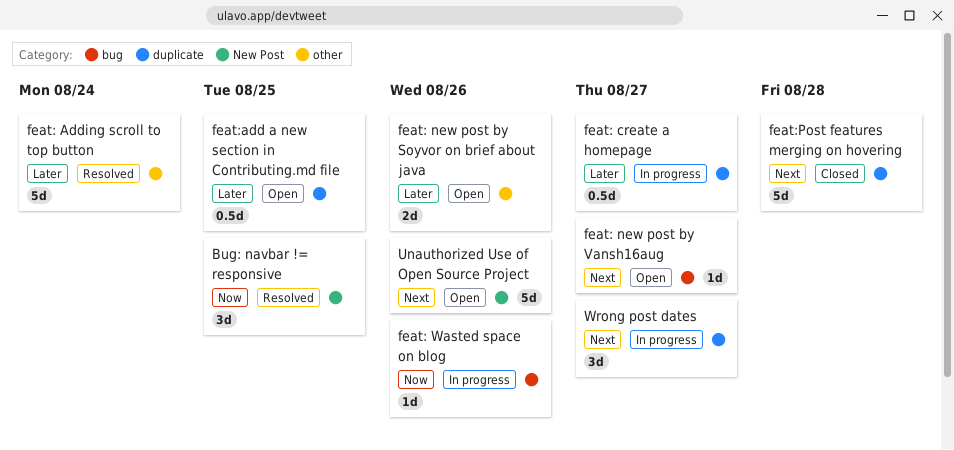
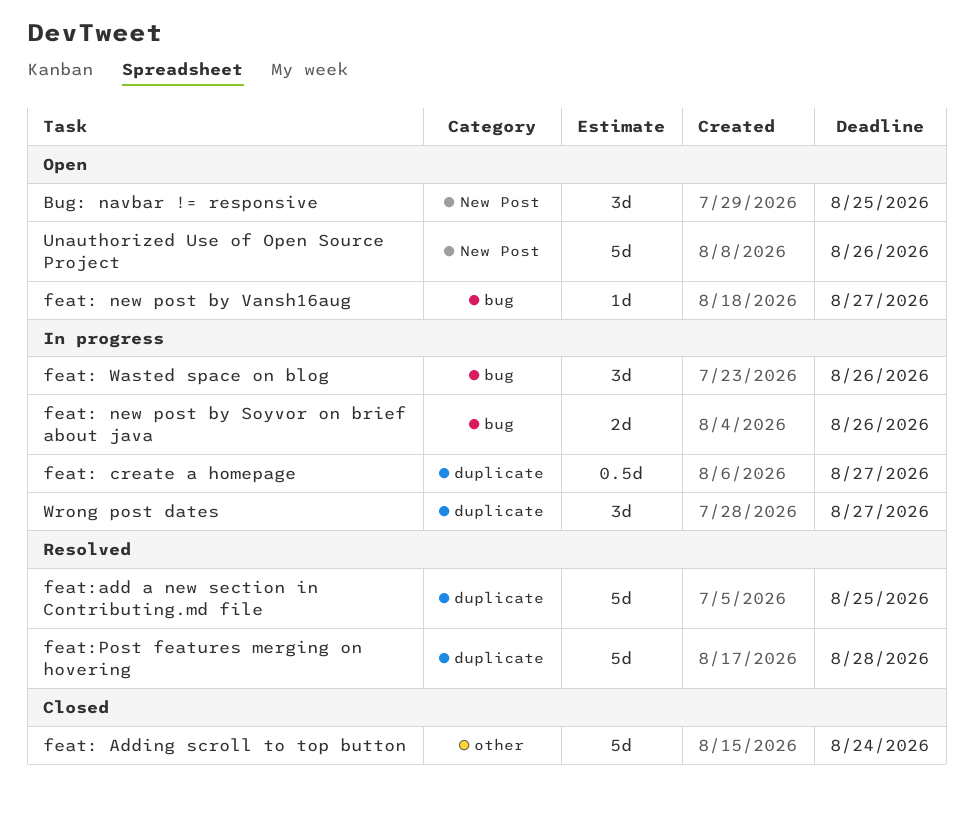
Bug: navbar != responsive, status: Resolved -> Open
feat: Adding scroll to top button, status: Resolved -> Closed
feat: new post by Soyvor on brief about java, status: Open -> In progress
feat: new post by Soyvor on brief about java, label: other -> bug
feat: Wasted space on blog, estimate: 1d -> 3d
feat:add a new section in Contributing.md file, status: Open -> Resolved
feat:add a new section in Contributing.md file, estimate: 0.5d -> 5d
feat:Post features merging on hovering, status: Closed -> Resolved

